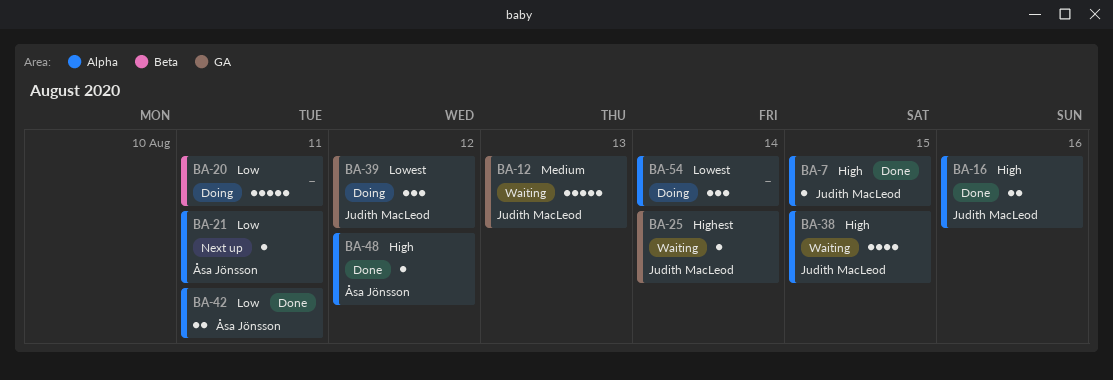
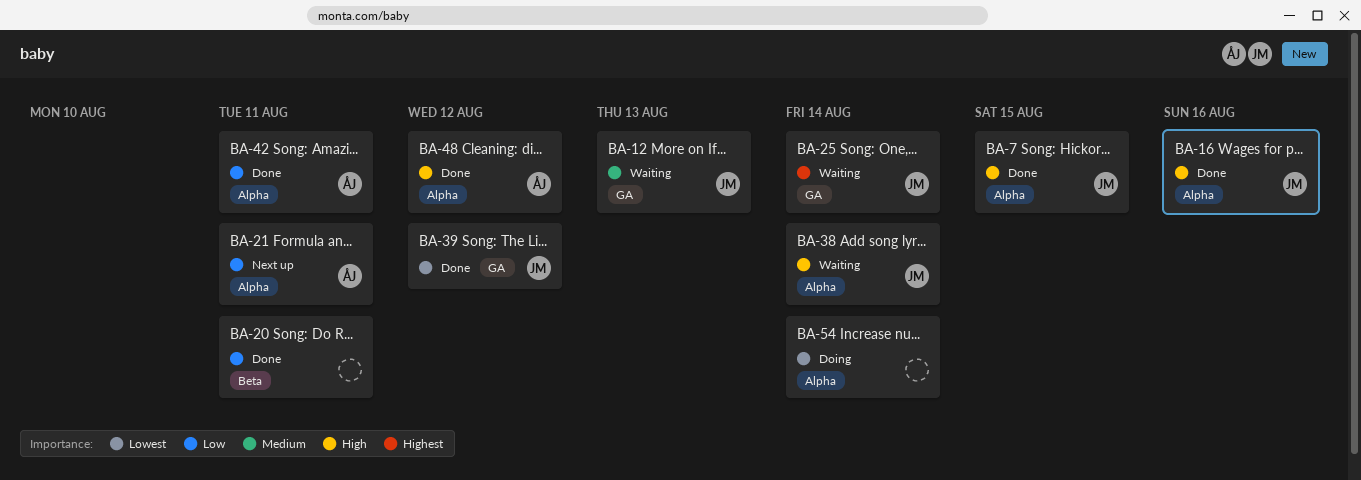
BA-20, status: Doing -> Done
BA-38, due: Aug 15 -> Aug 14
BA-39, status: Doing -> Done

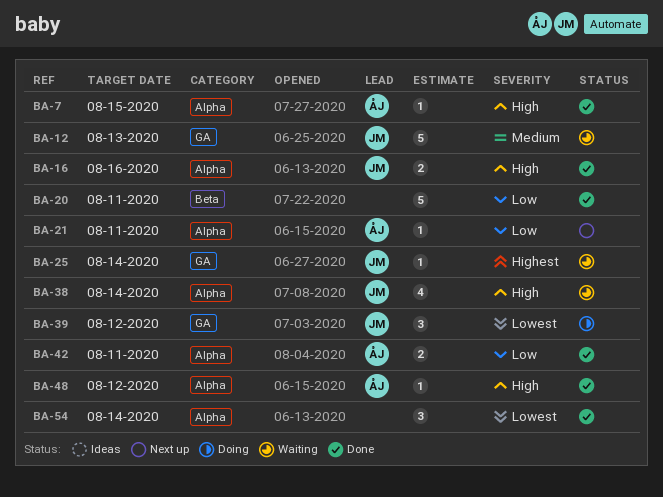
BA-7, owner: JM -> ÅJ
BA-39, status: Done -> Doing
BA-54, status: Doing -> Done

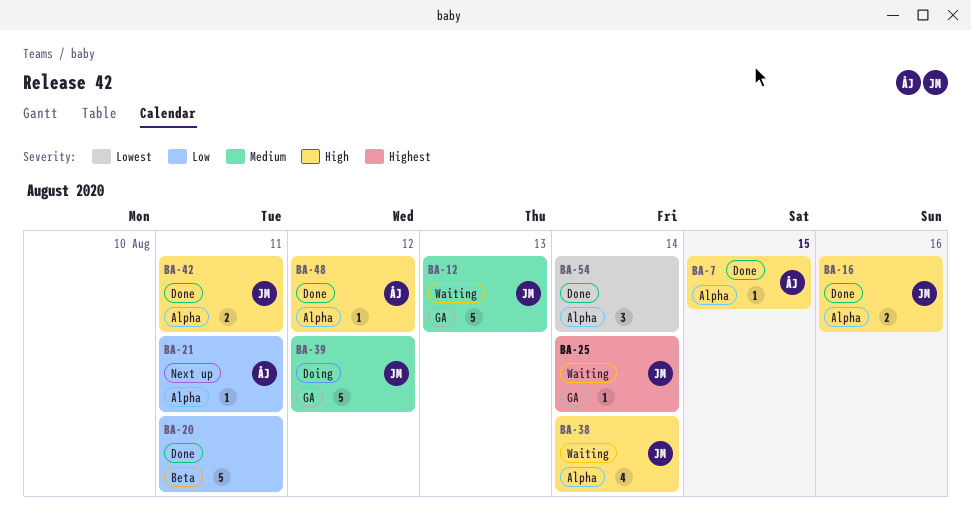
BA-39, priority: Lowest -> Medium
BA-39, estimate: 3 -> 5
BA-42, owner: ÅJ -> JM
BA-42, priority: Low -> High

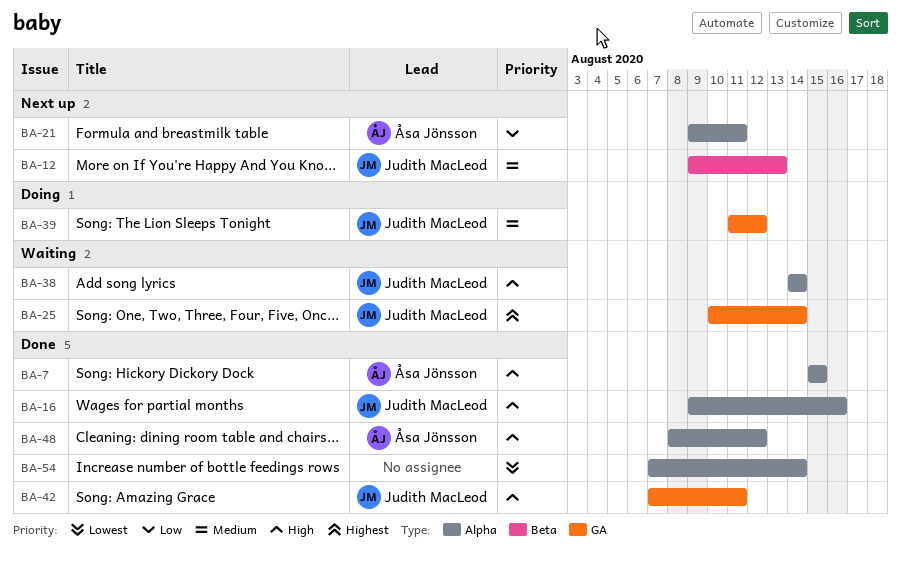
BA-12, status: Waiting -> Next up
BA-12, label: GA -> Beta
BA-20: present -> none
BA-42, label: Alpha -> GA

